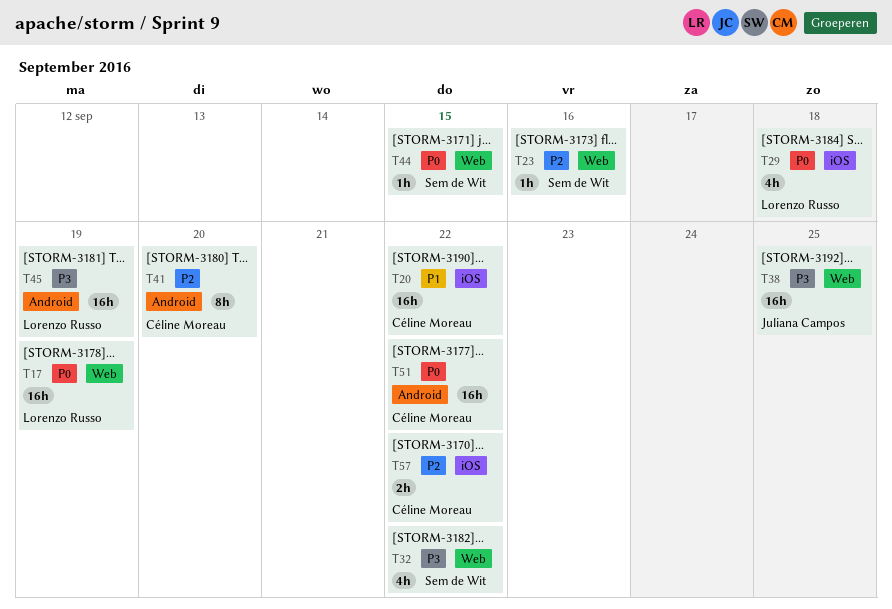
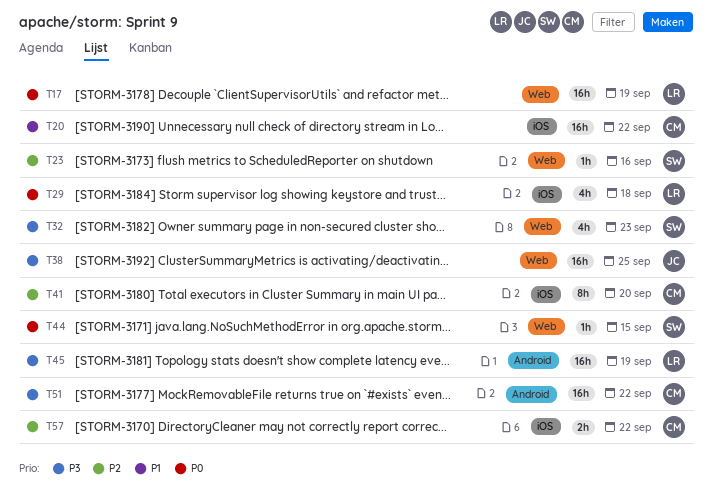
T32, due: Sep 22 -> Sep 23
T41, label: Android -> iOS
T51, priority: P0 -> P3

